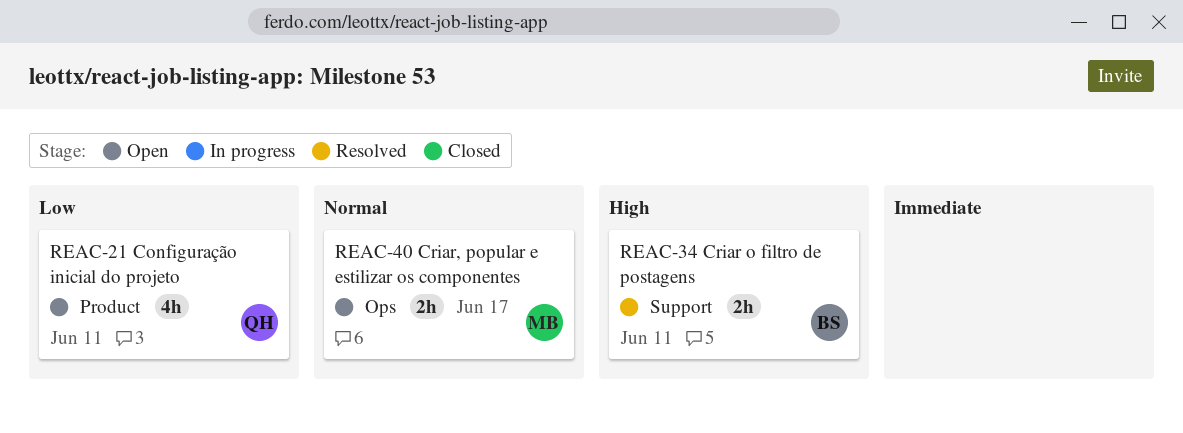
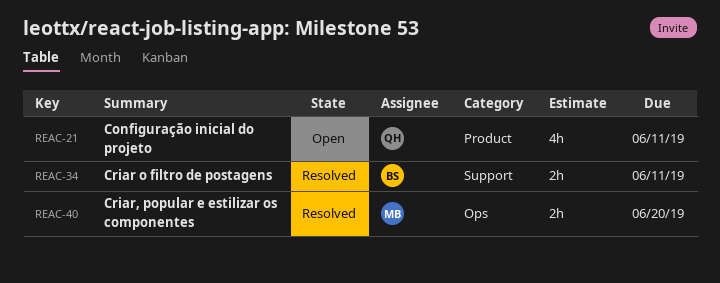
REAC-40, status: Open -> Resolved
REAC-40, due: Jun 17 -> Jun 20

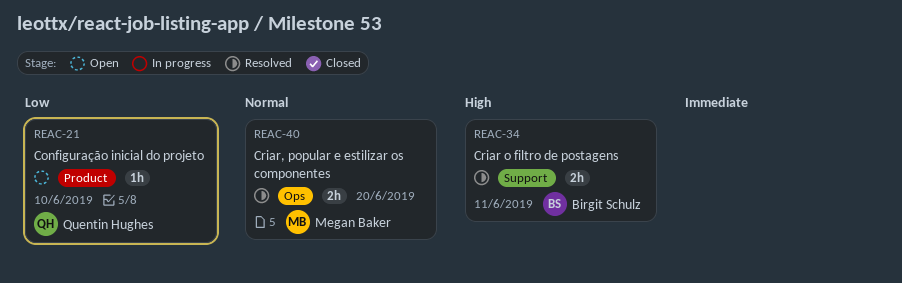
REAC-21, estimate: 4h -> 1h
REAC-21, due: Jun 11 -> Jun 10

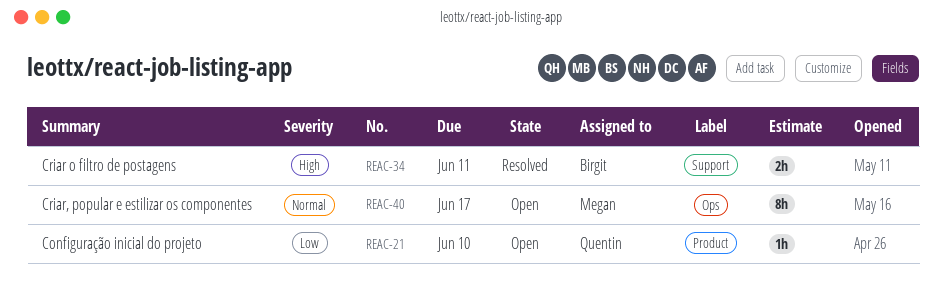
REAC-40, status: Resolved -> Open
REAC-40, estimate: 2h -> 8h
REAC-40, due: Jun 20 -> Jun 17

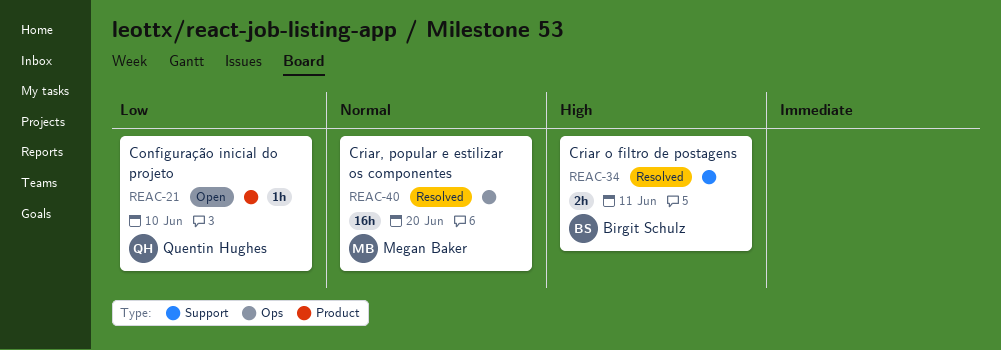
REAC-40, status: Open -> Resolved
REAC-40, estimate: 8h -> 16h
REAC-40, due: Jun 17 -> Jun 20

